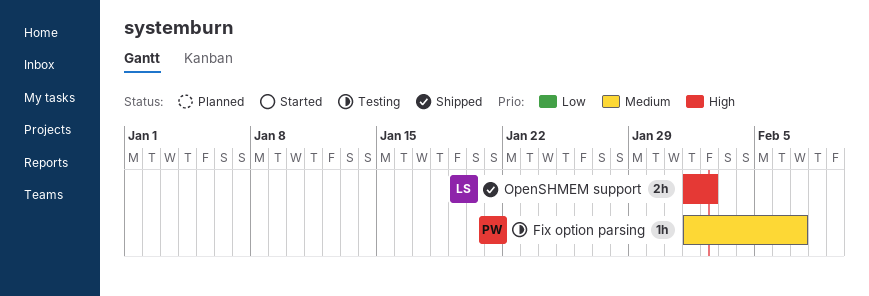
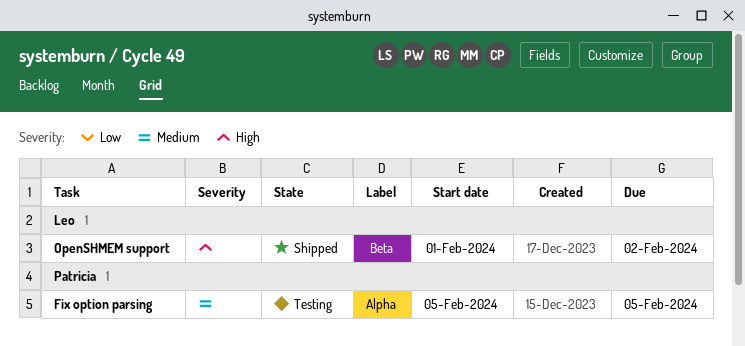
Fix option parsing, start: Feb 1 -> Feb 5
Fix option parsing, due: Feb 7 -> Feb 5

